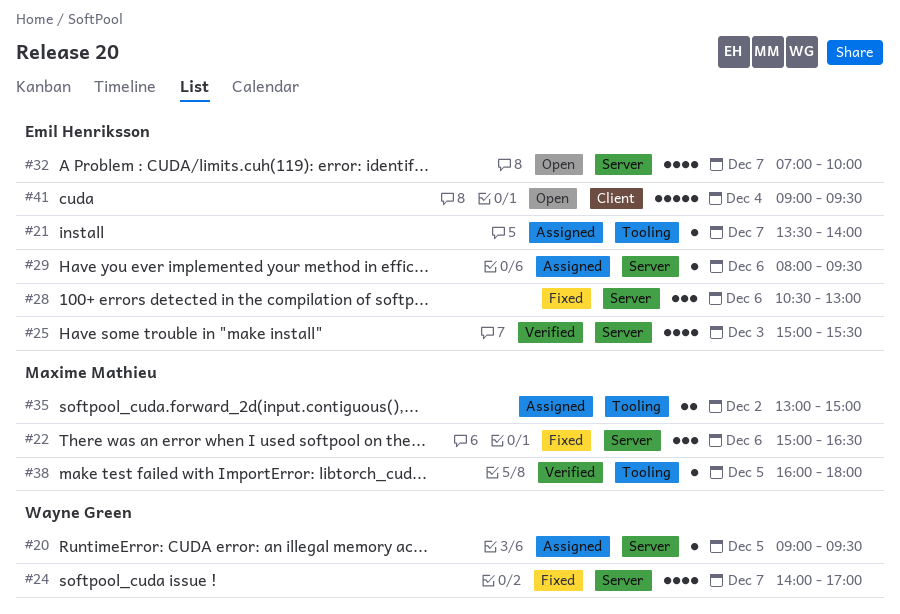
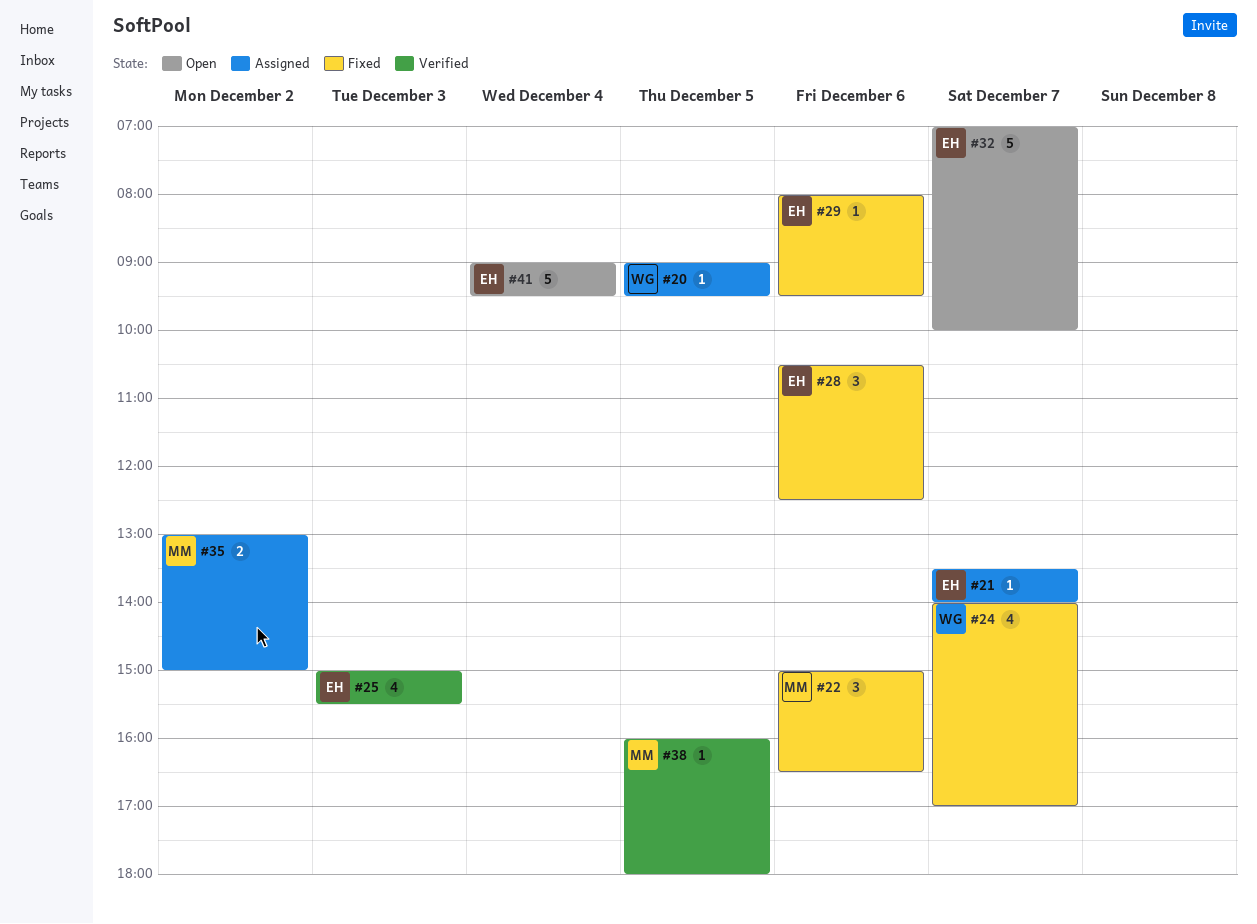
#28, ends: 13:00 -> 12:30
#29, status: Assigned -> Fixed
#32, estimate: 4 -> 5

